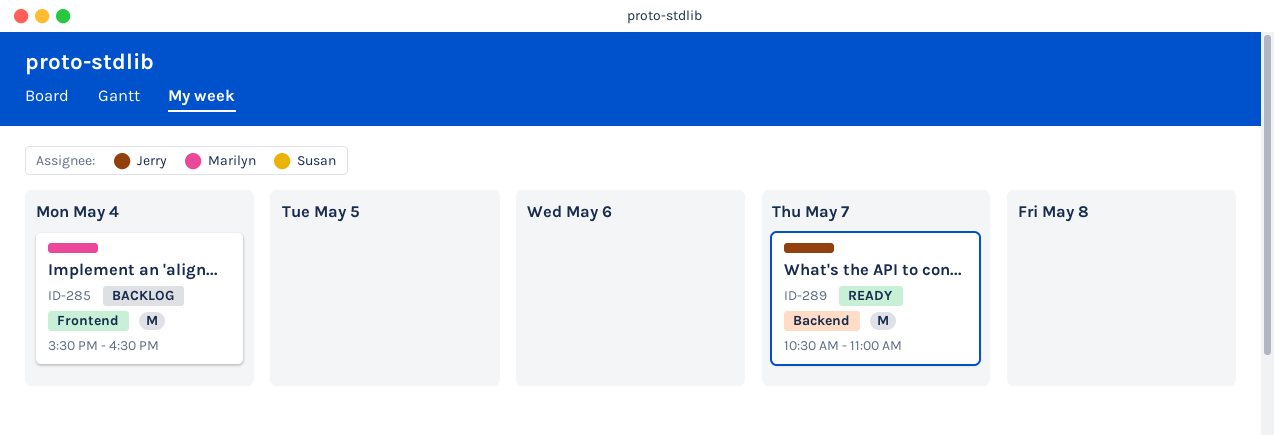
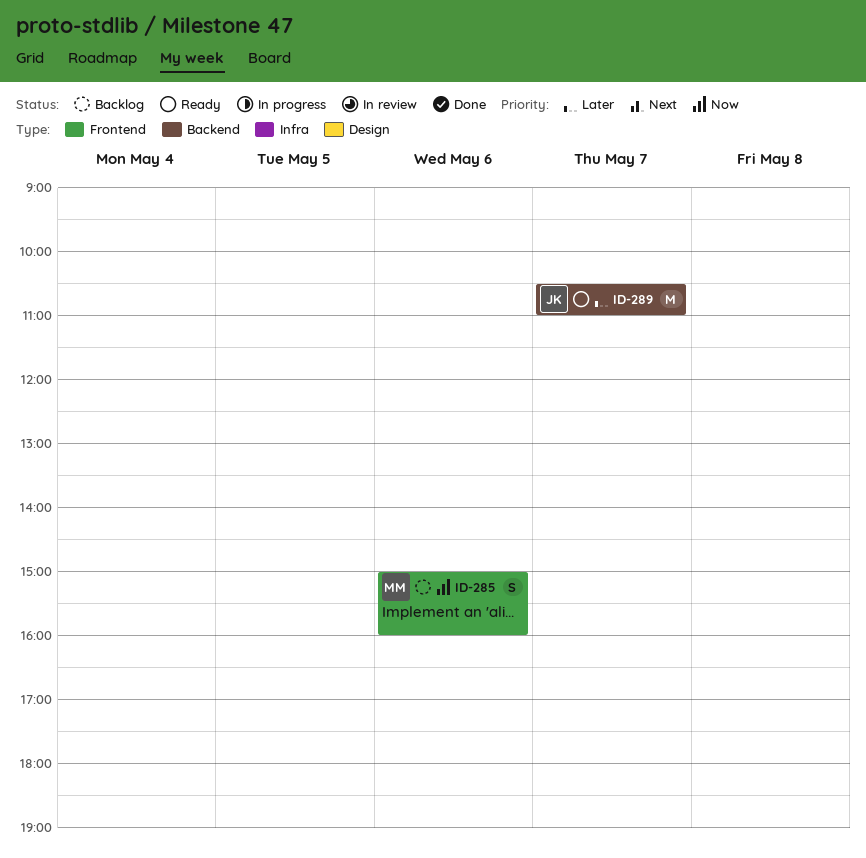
ID-285, estimate: M -> S
ID-285, day: May 4 -> May 6
ID-285, begins: 15:30 -> 15:00
ID-285, ends: 16:30 -> 16:00

